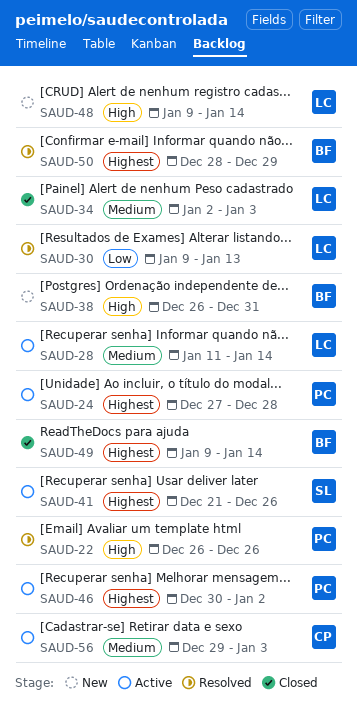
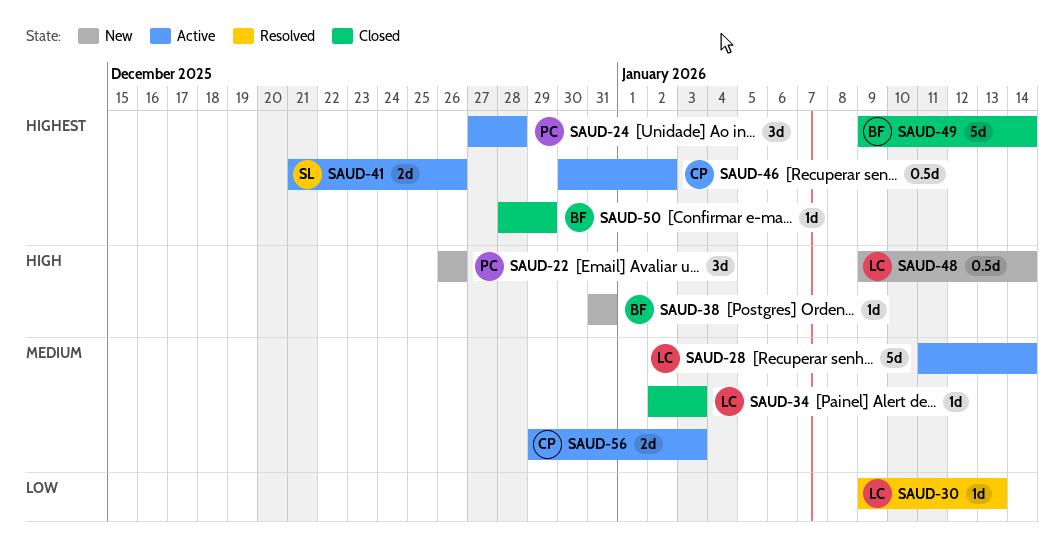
SAUD-22, status: Resolved -> New
SAUD-38, start: Dec 26 -> Dec 31
SAUD-46, owner: PC -> CP
SAUD-50, status: Resolved -> Closed

